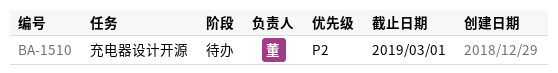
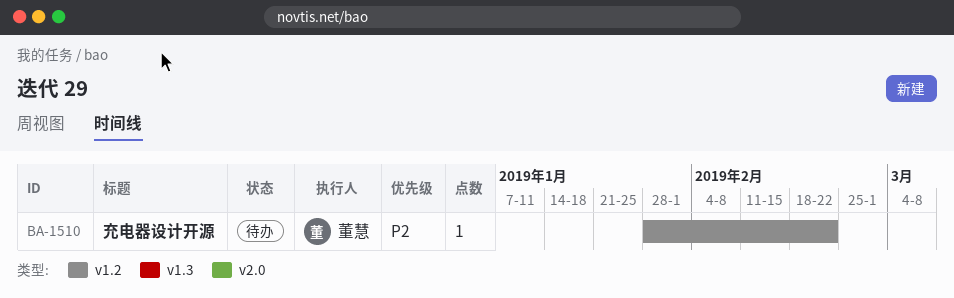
BA-1510, due: Mar 1 -> Feb 22

